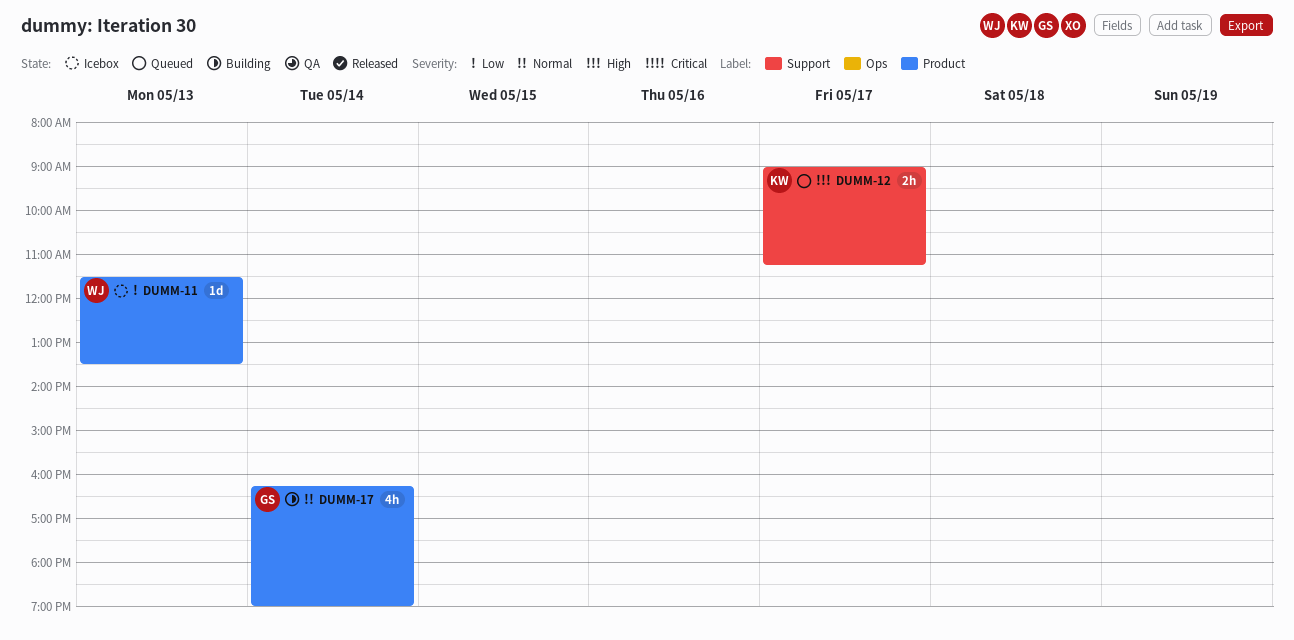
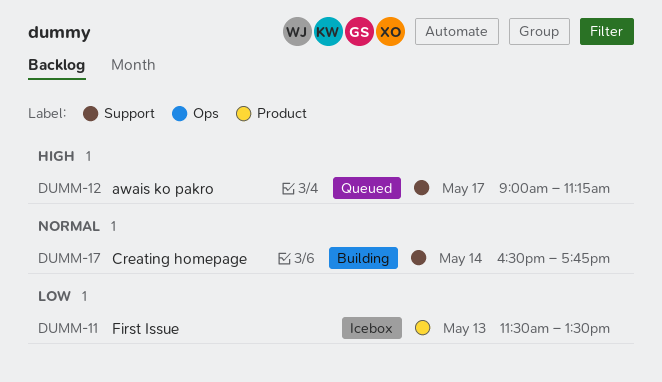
DUMM-17, label: Product -> Support
DUMM-17, begins: 16:15 -> 16:30
DUMM-17, ends: 19:00 -> 17:45

